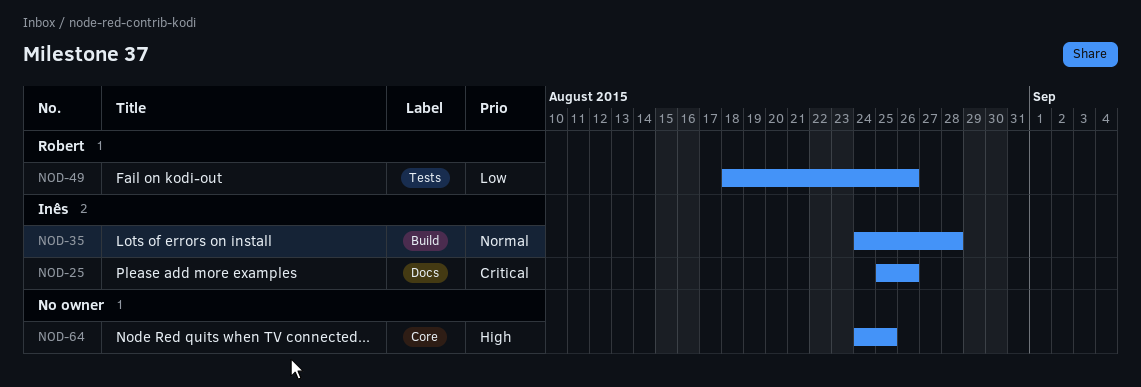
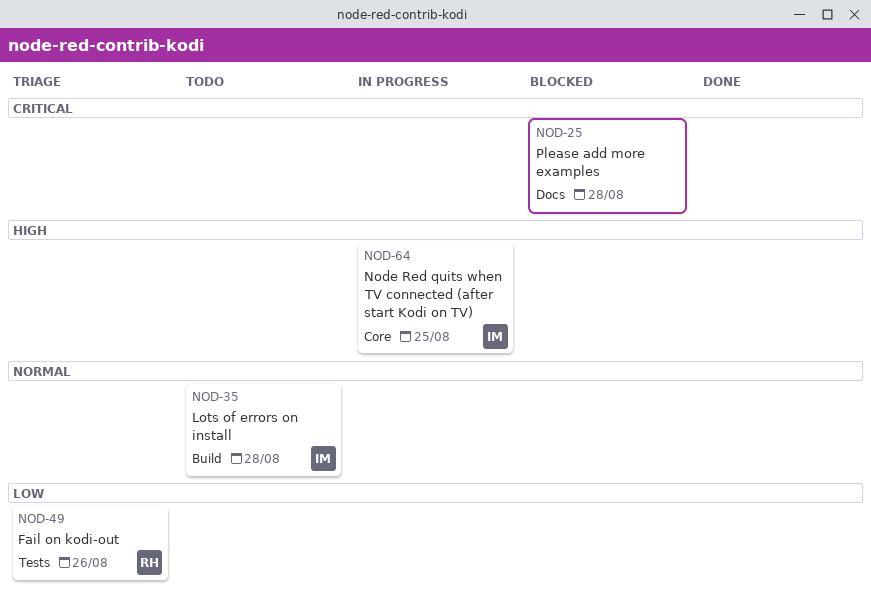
NOD-25, owner: Inês -> none
NOD-25, due: Aug 26 -> Aug 28
NOD-64, owner: none -> Inês

